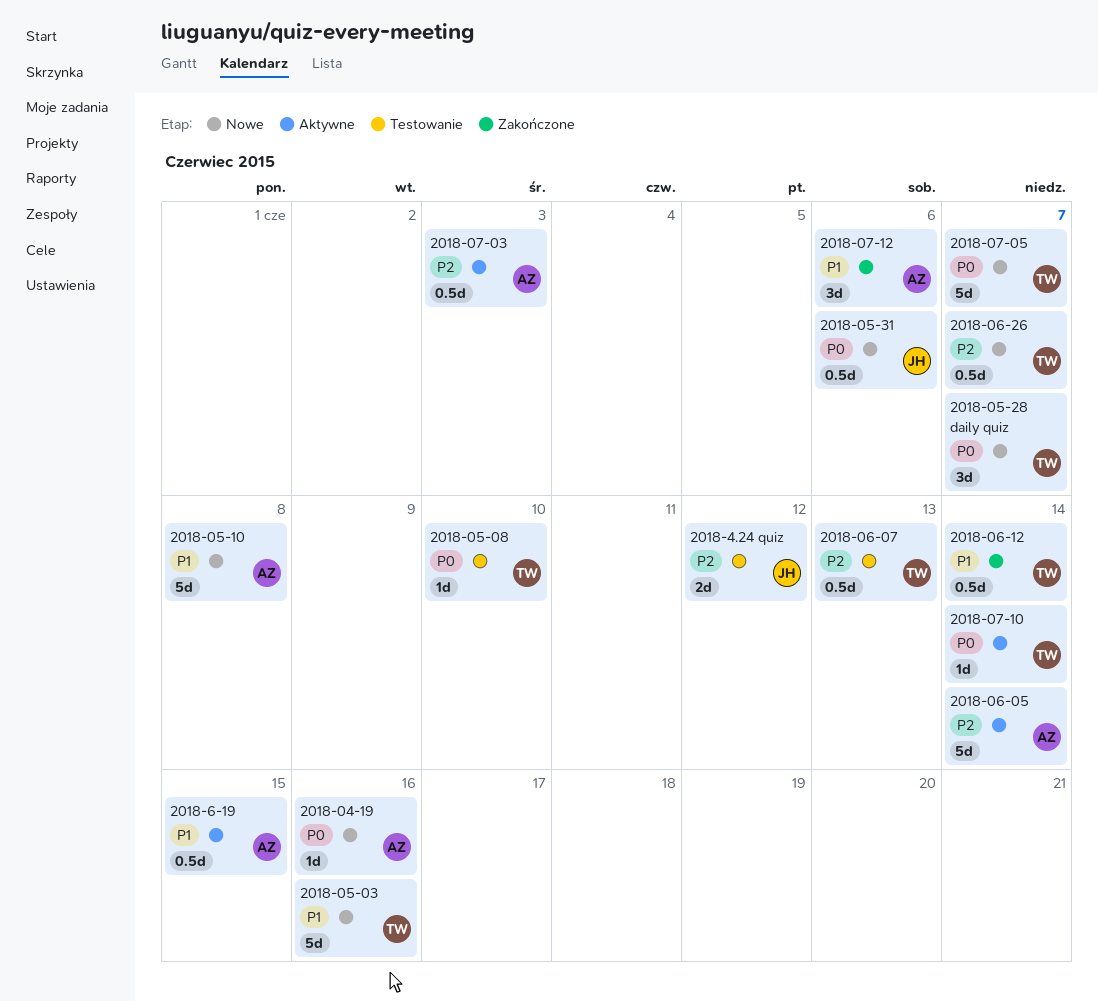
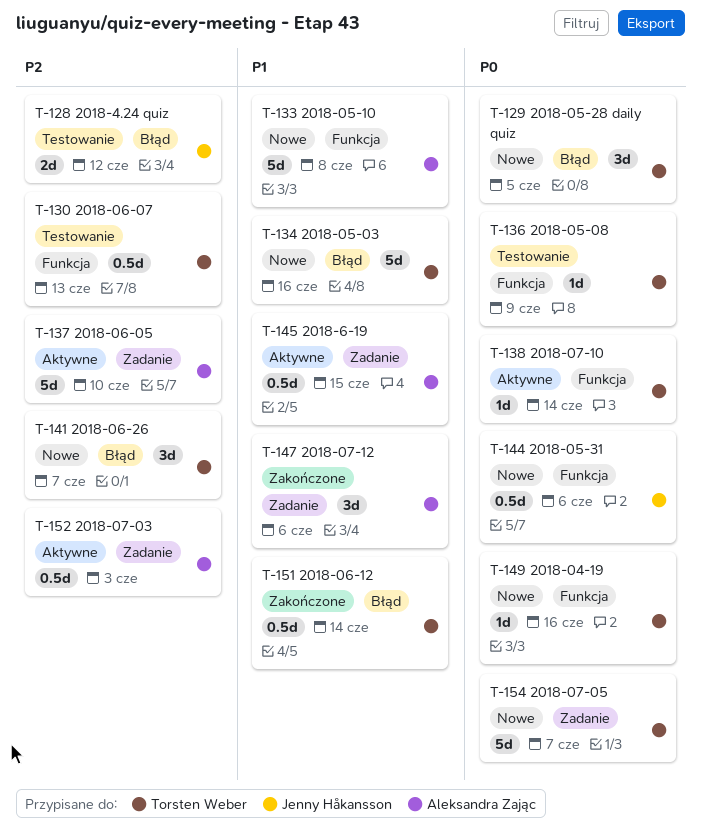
2018-04-19, owner: Aleksandra Zając -> Torsten Weber
2018-05-08, due: Jun 10 -> Jun 9
2018-05-28 daily quiz, due: Jun 7 -> Jun 5
2018-06-05, due: Jun 14 -> Jun 10
2018-06-26, estimate: 0.5d -> 3d

